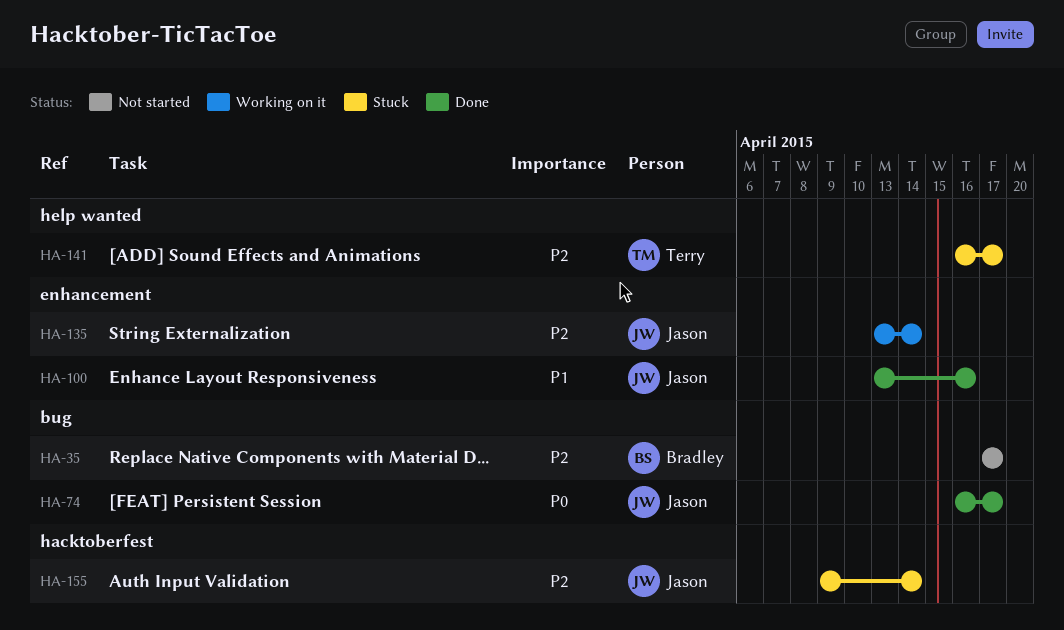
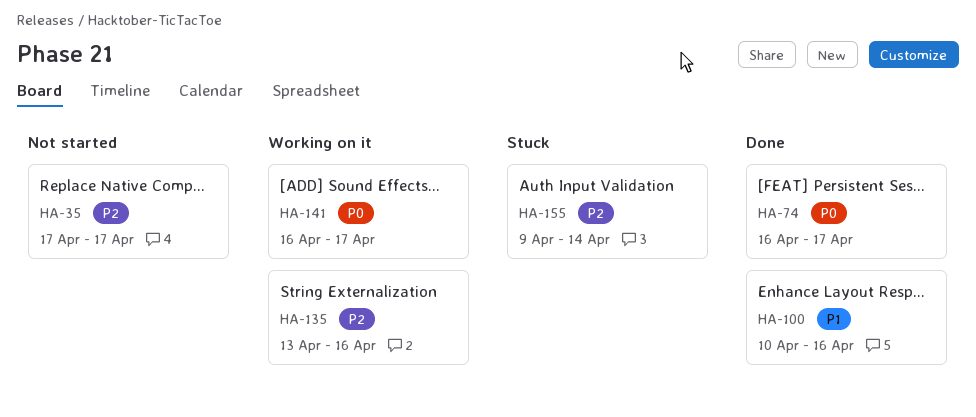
HA-100, start: Apr 13 -> Apr 10
HA-135, due: Apr 14 -> Apr 16
HA-141, status: Stuck -> Working on it
HA-141, priority: P2 -> P0

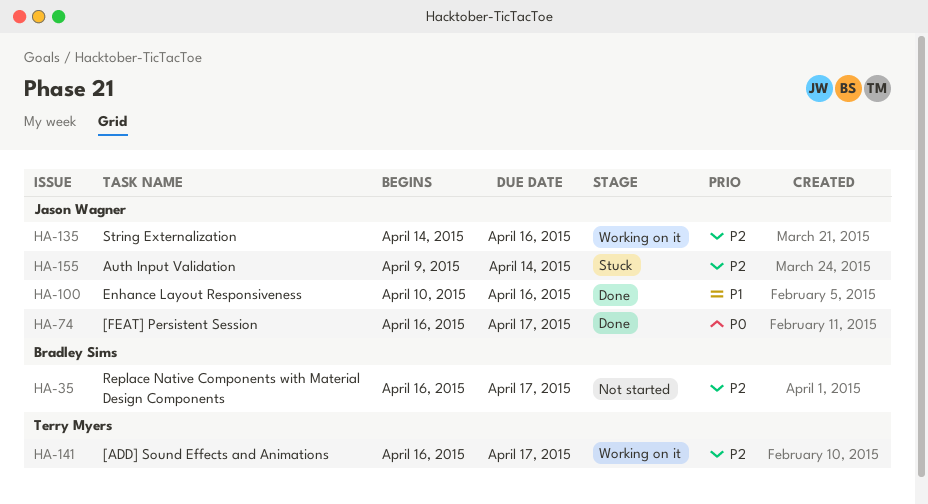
HA-35, start: Apr 17 -> Apr 16
HA-135, start: Apr 13 -> Apr 14
HA-141, priority: P0 -> P2

